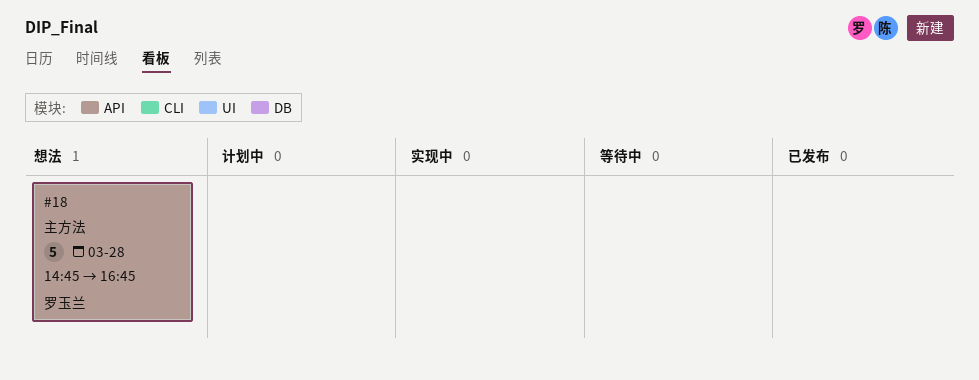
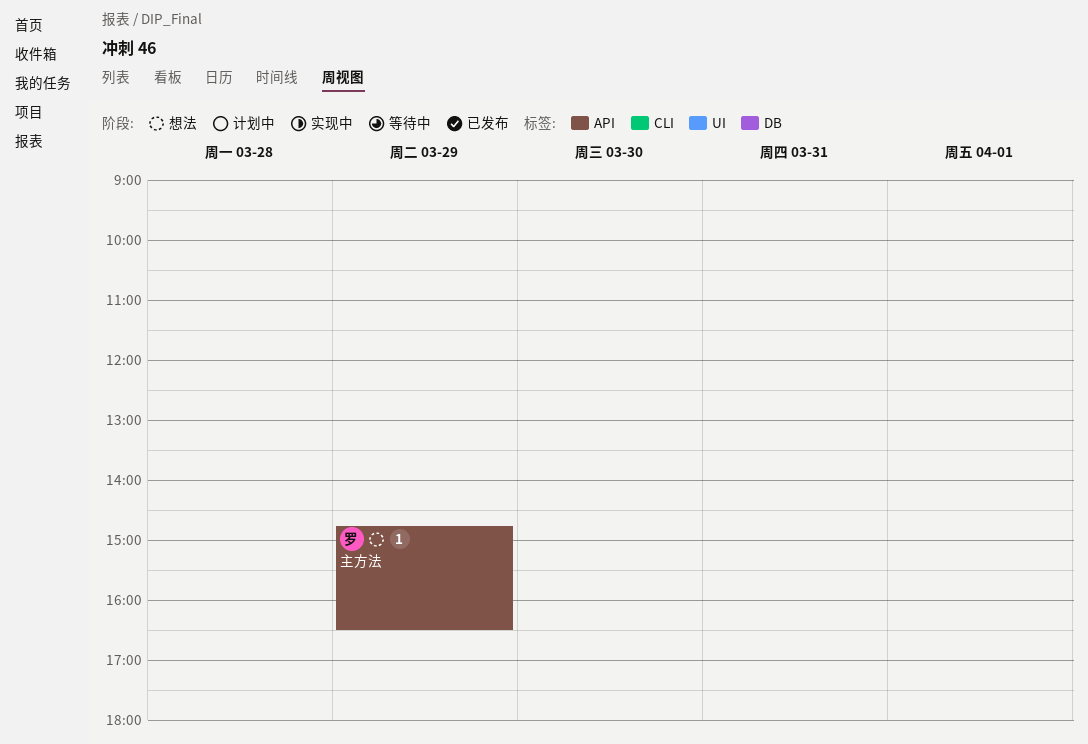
主方法, estimate: 5 -> 1
主方法, day: Mar 28 -> Mar 29
主方法, ends: 16:45 -> 16:30

